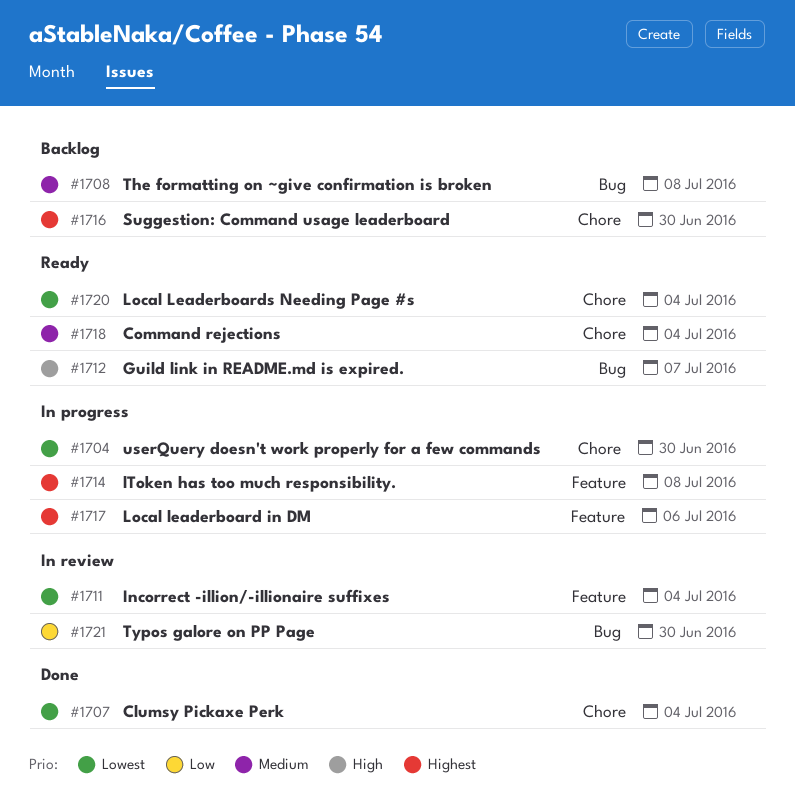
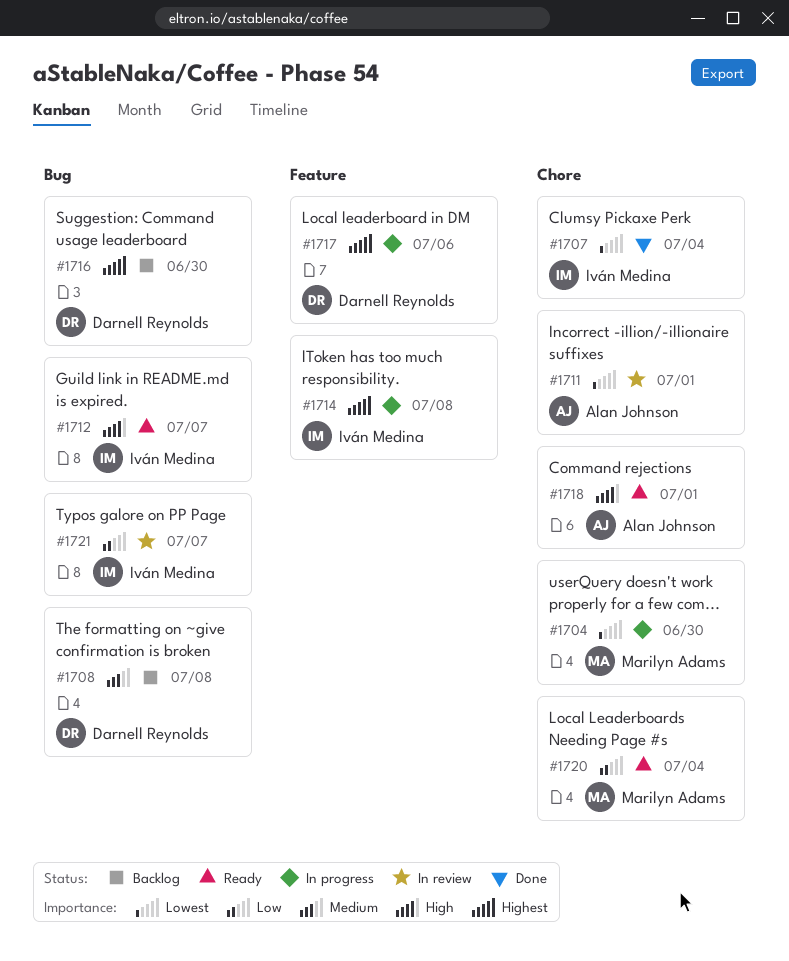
#1711, label: Feature -> Chore
#1711, due: Jul 4 -> Jul 1
#1716, label: Chore -> Bug
#1718, priority: Medium -> High
#1718, due: Jul 4 -> Jul 1
#1720, priority: Lowest -> Low
#1721, due: Jun 30 -> Jul 7

